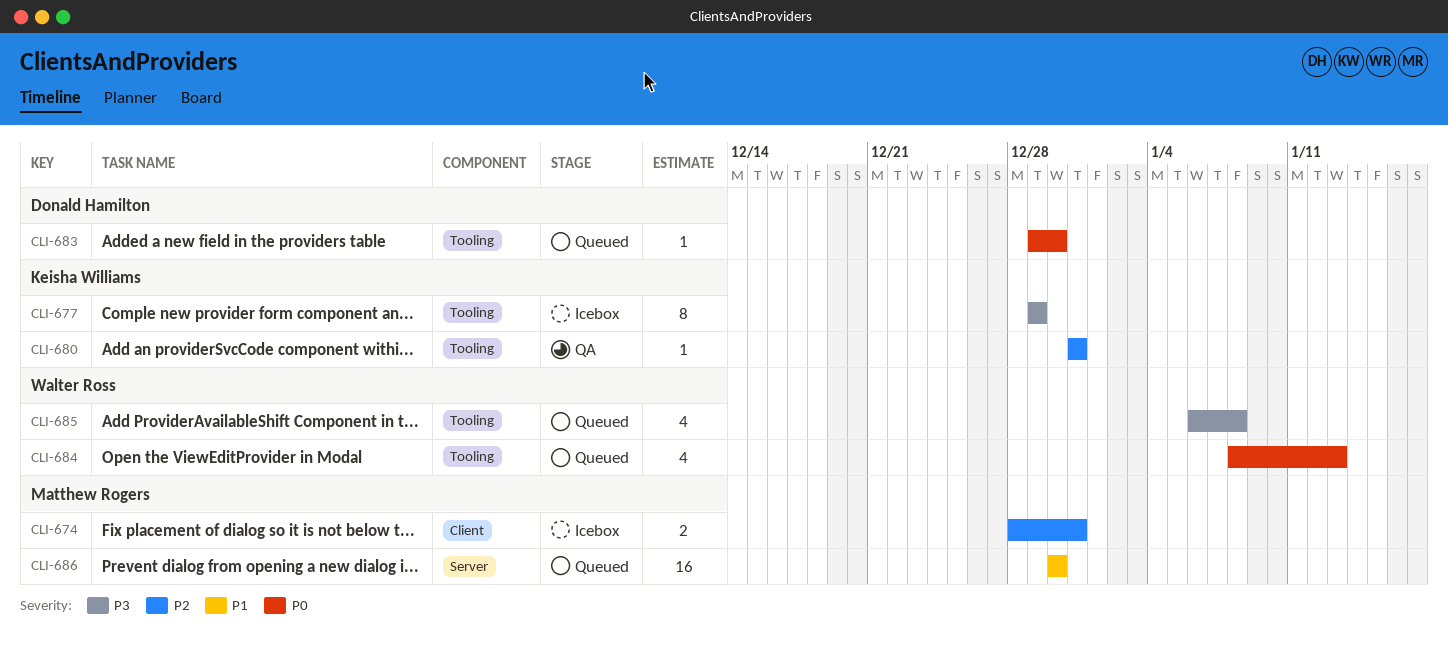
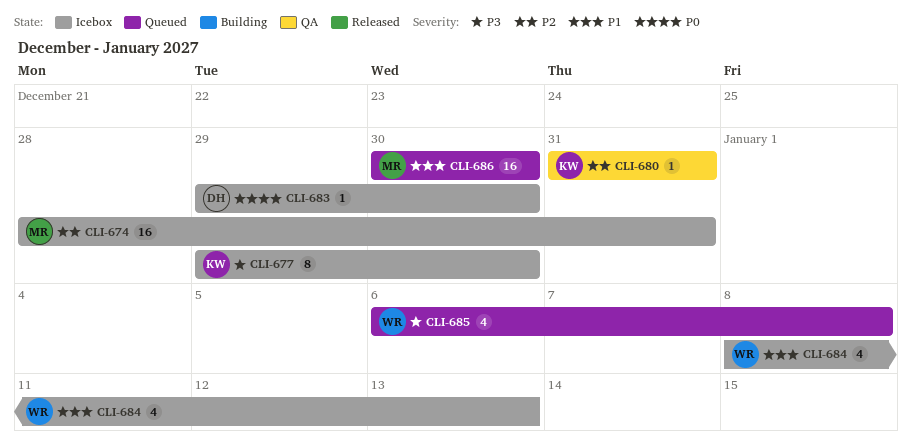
CLI-674, estimate: 2 -> 16
CLI-677, due: Dec 29 -> Dec 30
CLI-683, status: Queued -> Icebox
CLI-684, status: Queued -> Icebox
CLI-684, priority: P0 -> P1

